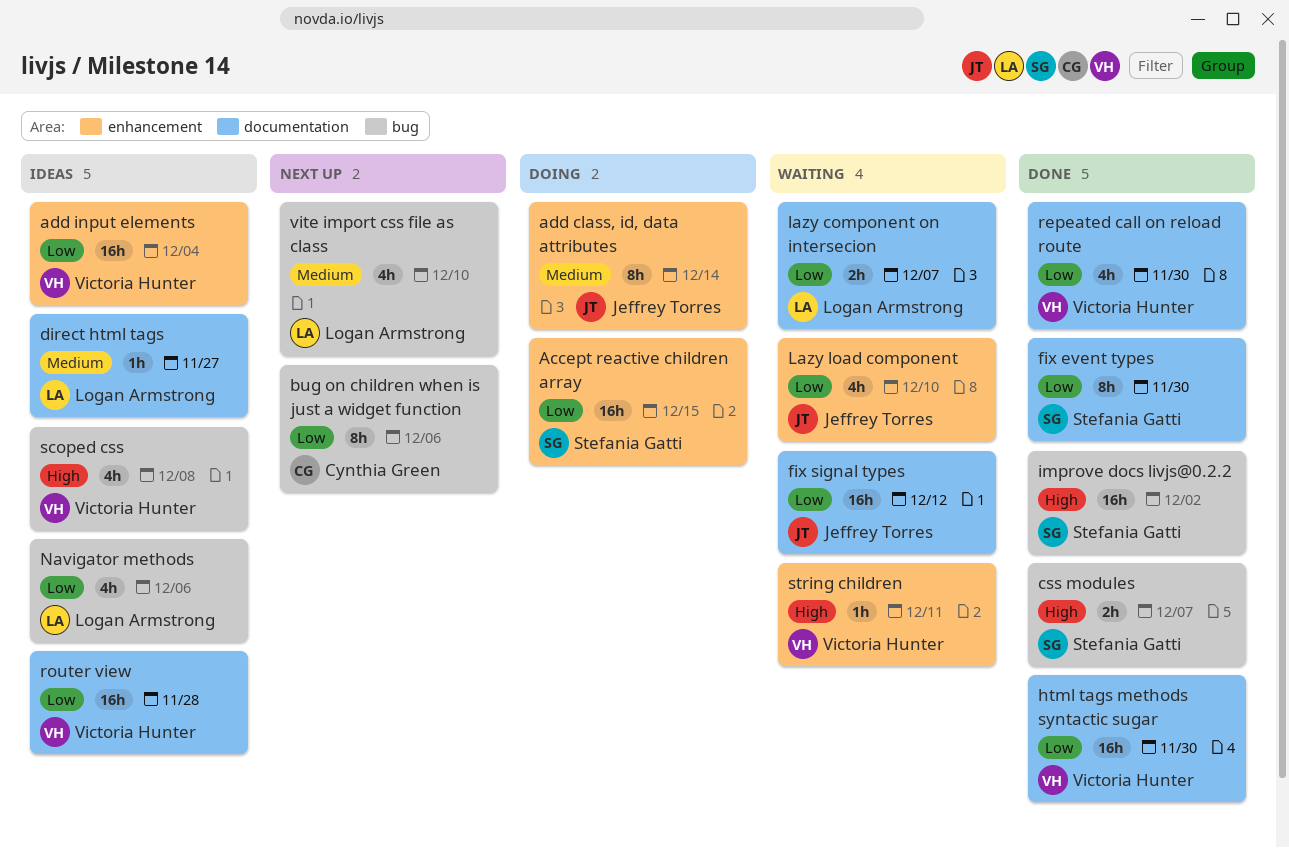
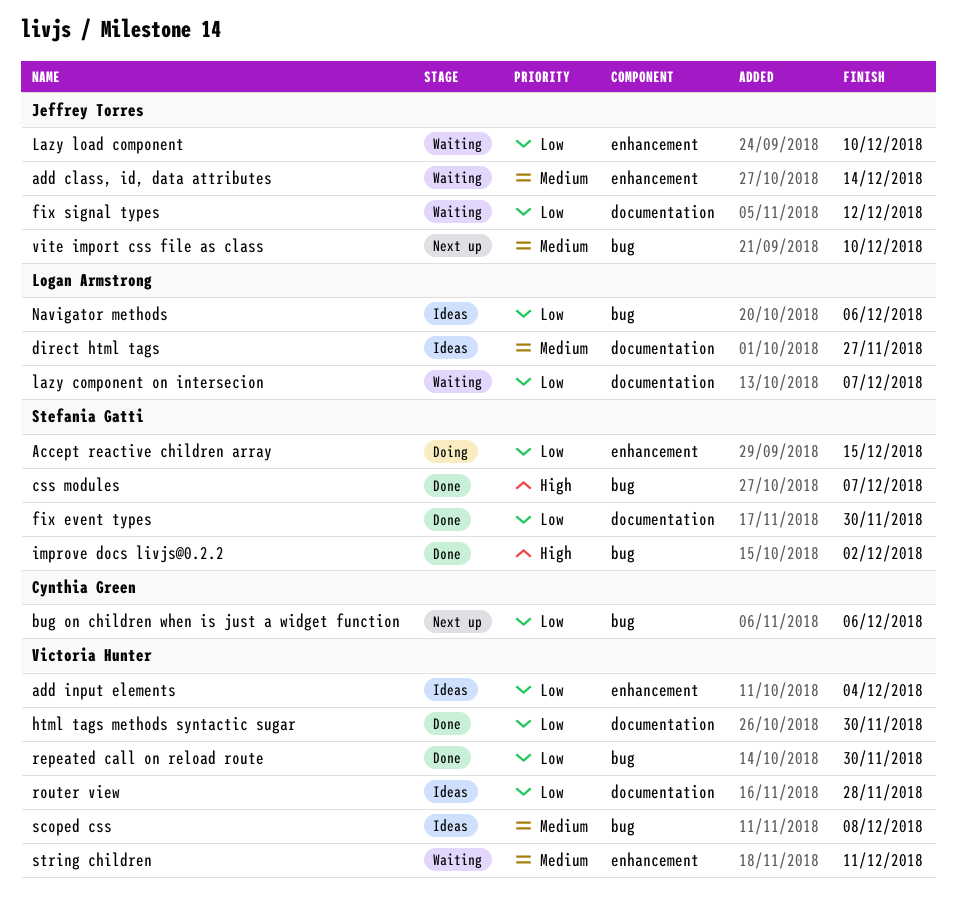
add class, id, data attributes, status: Doing -> Waiting
repeated call on reload route, label: documentation -> bug
scoped css, priority: High -> Medium
string children, priority: High -> Medium
vite import css file as class, owner: Logan Armstrong -> Jeffrey Torres

